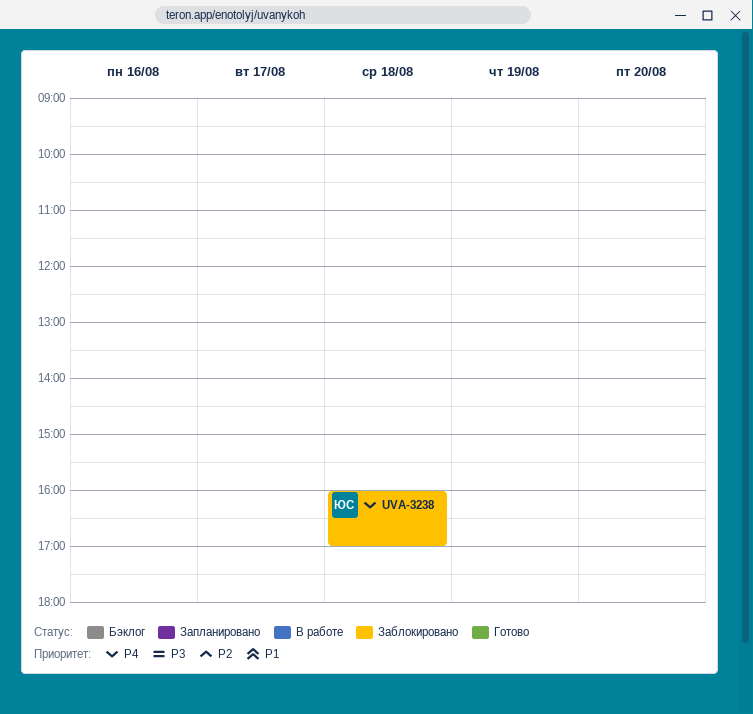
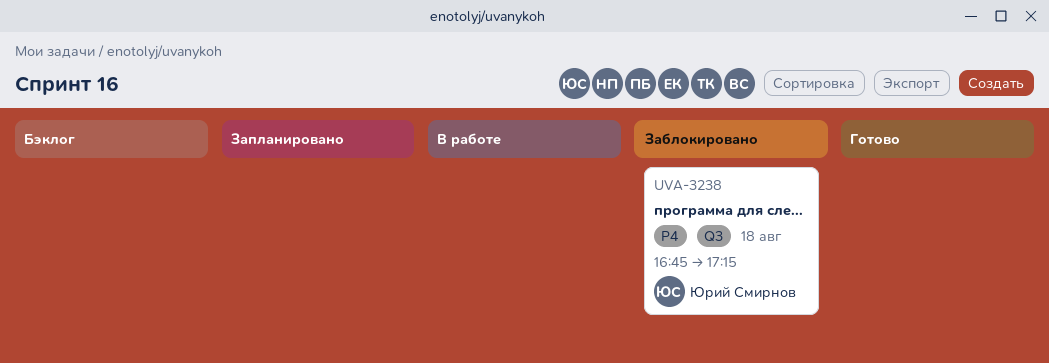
UVA-3238, begins: 16:00 -> 16:45
UVA-3238, ends: 17:00 -> 17:15

